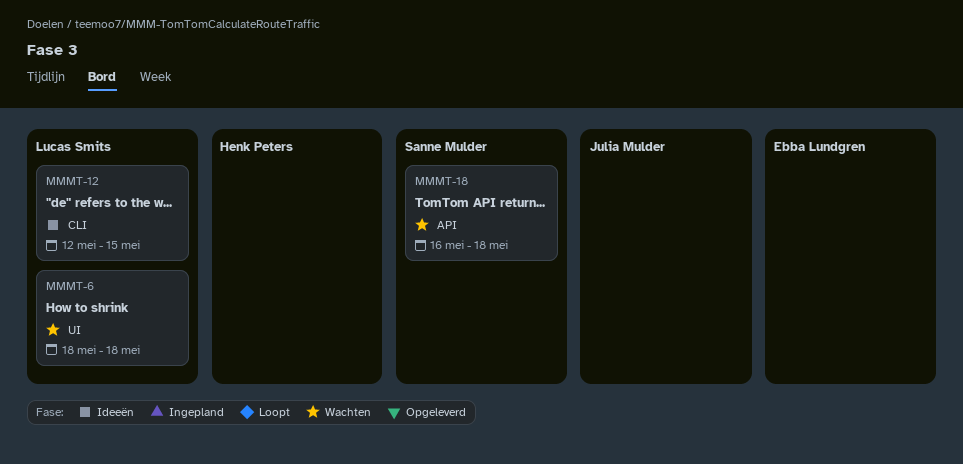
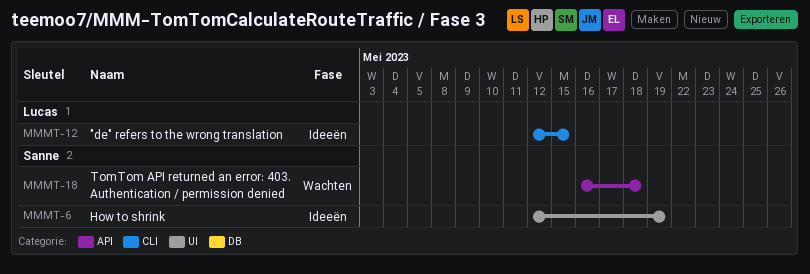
MMMT-6, status: Wachten -> Ideeën
MMMT-6, owner: Lucas Smits -> Sanne Mulder
MMMT-6, start: May 18 -> May 12
MMMT-6, due: May 18 -> May 19

